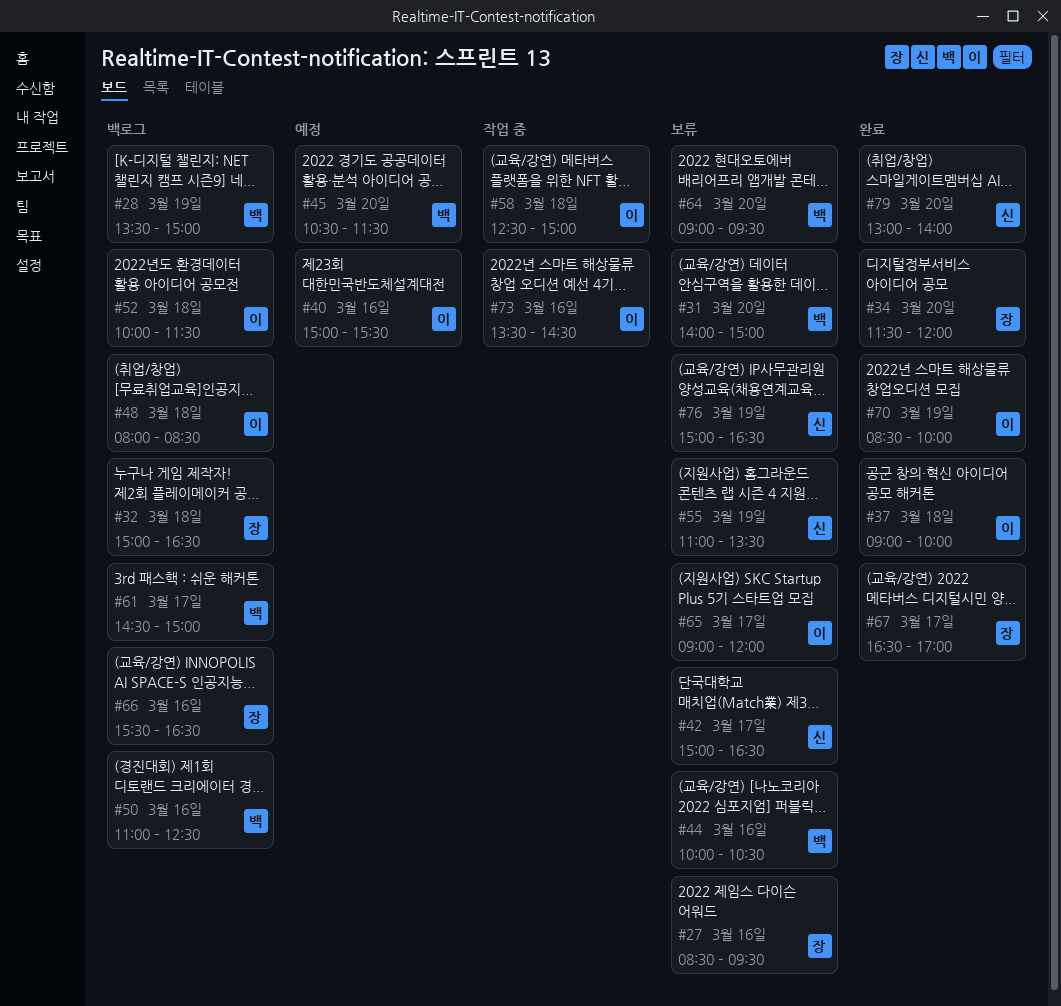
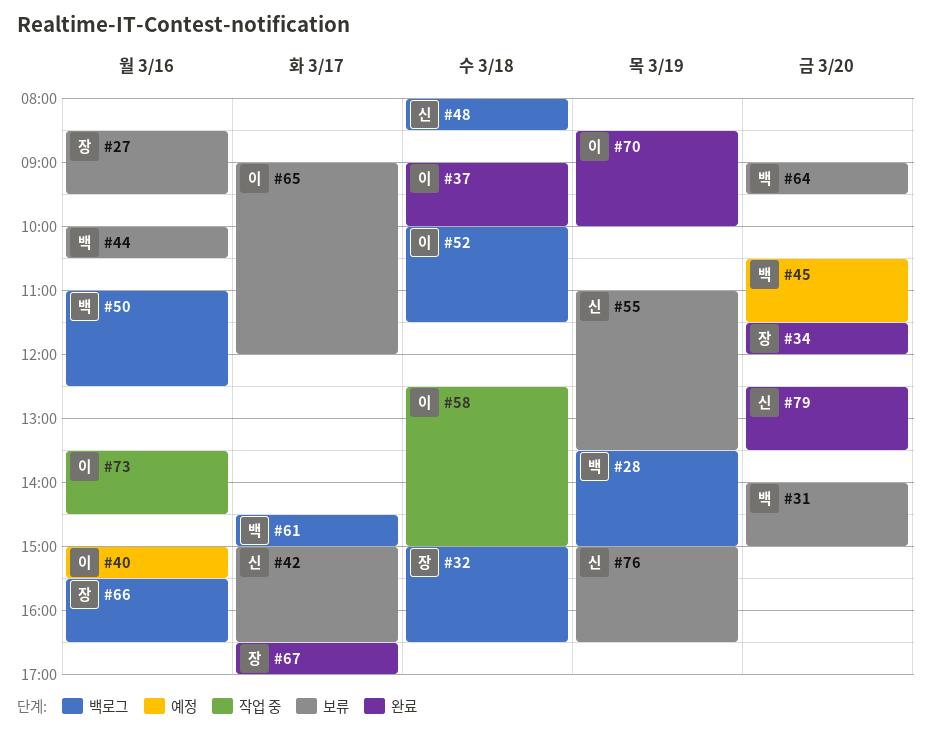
#48, owner: 이 -> 신
#79, begins: 13:00 -> 12:30
#79, ends: 14:00 -> 13:30

